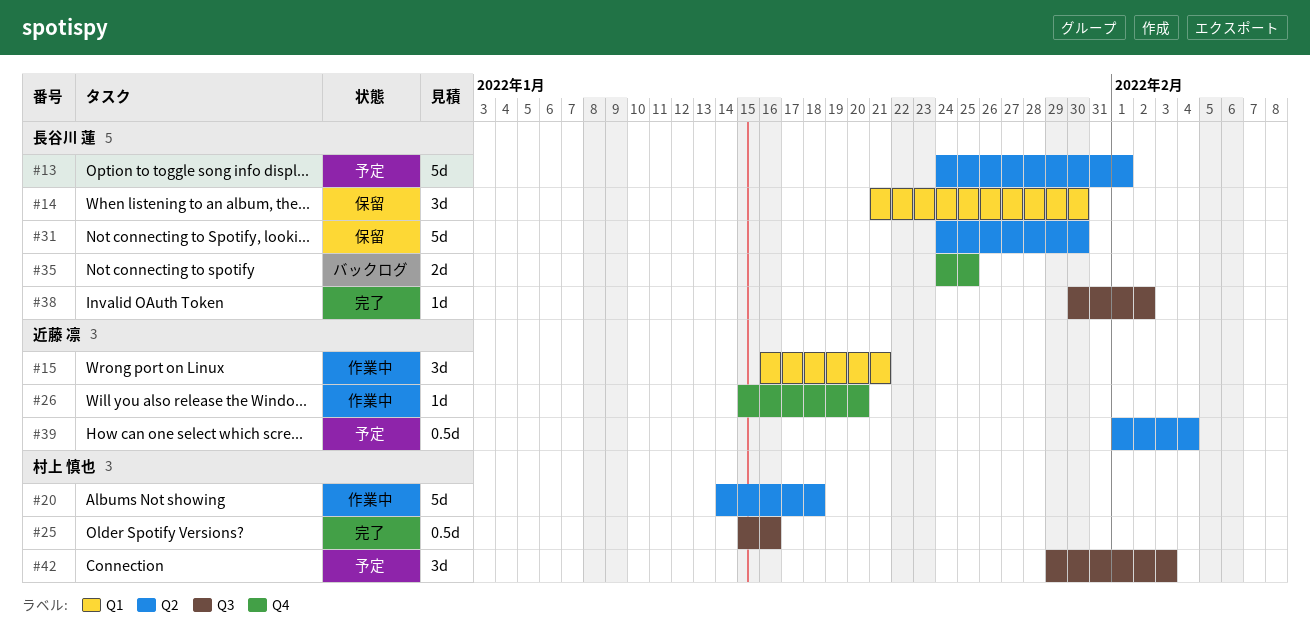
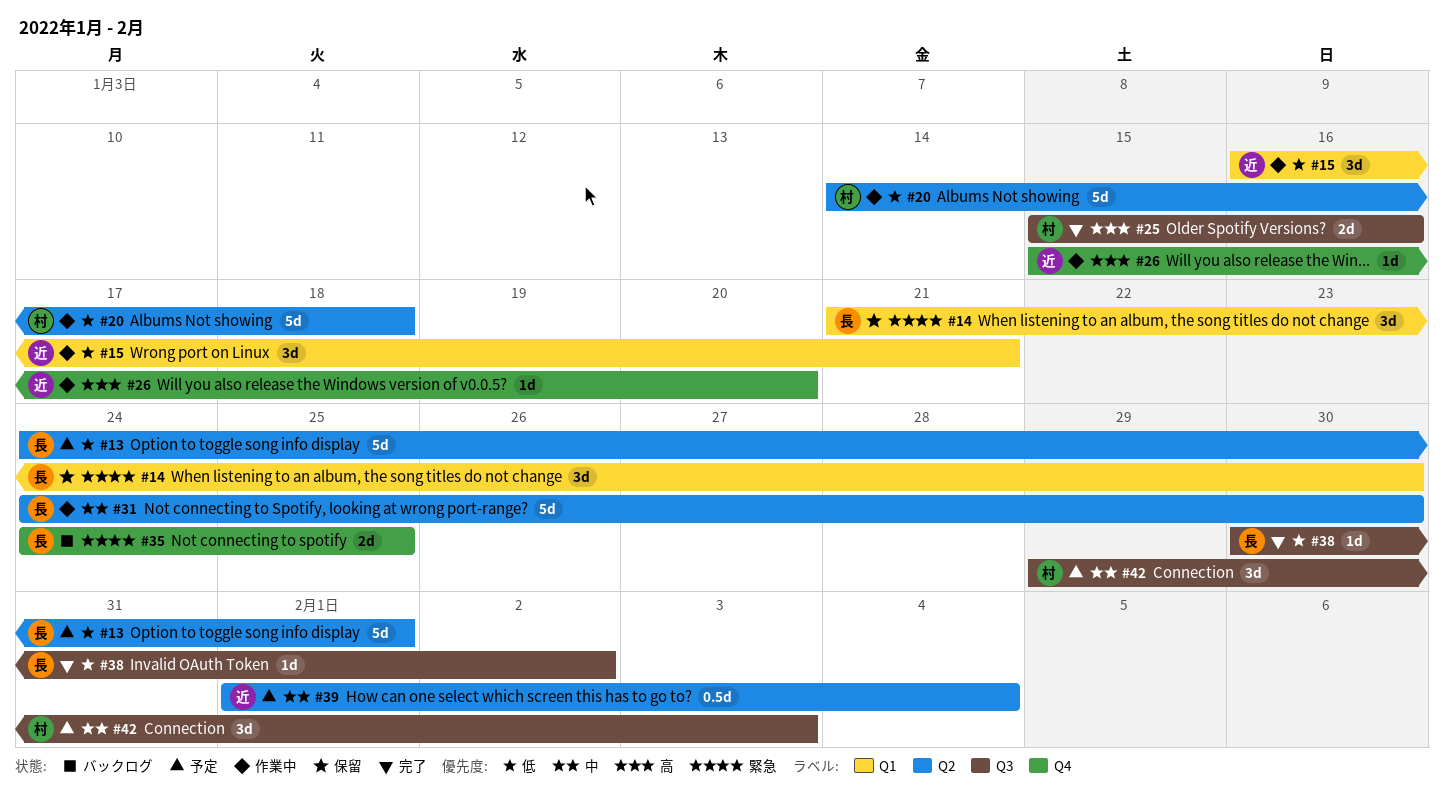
#25, estimate: 0.5d -> 2d
#31, status: 保留 -> 作業中

